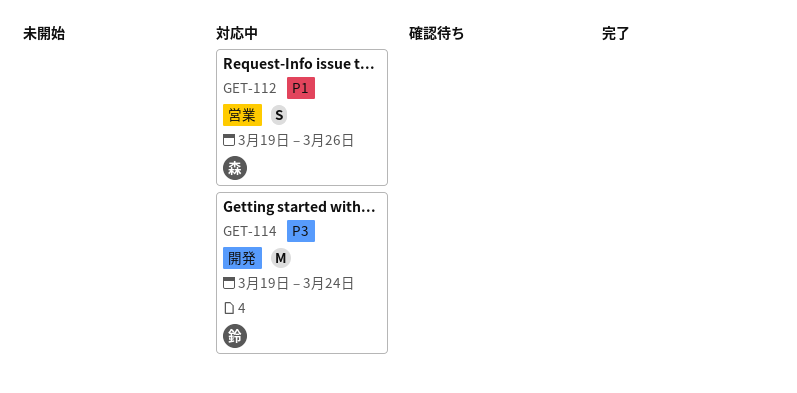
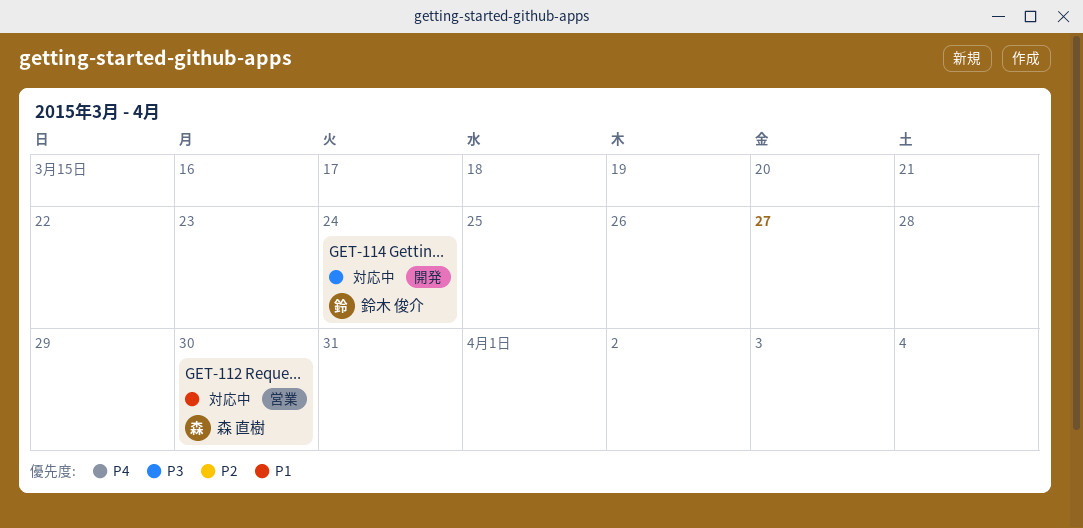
GET-112, due: Mar 26 -> Mar 30

